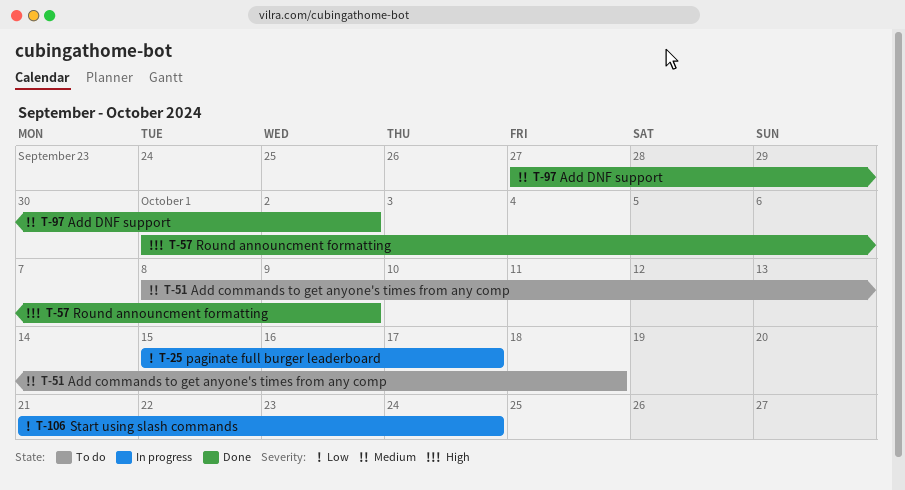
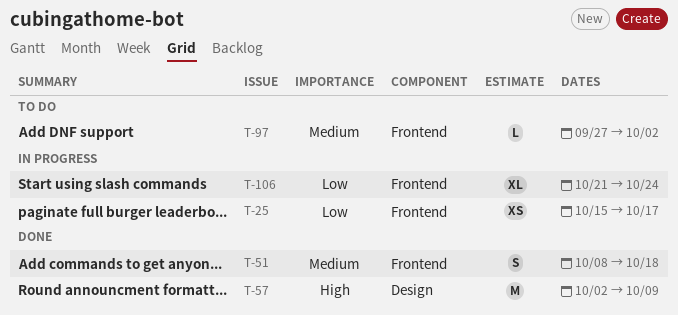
T-51, status: To do -> Done
T-57, start: Oct 1 -> Oct 2
T-97, status: Done -> To do

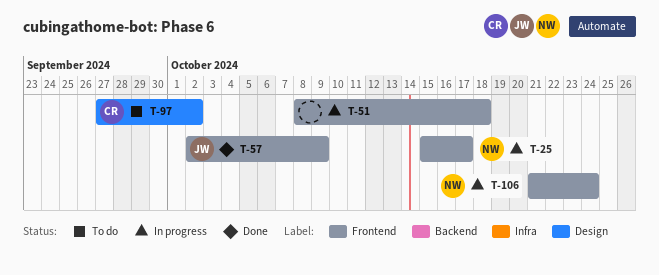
T-51, status: Done -> In progress
T-57, label: Design -> Frontend
T-97, label: Frontend -> Design

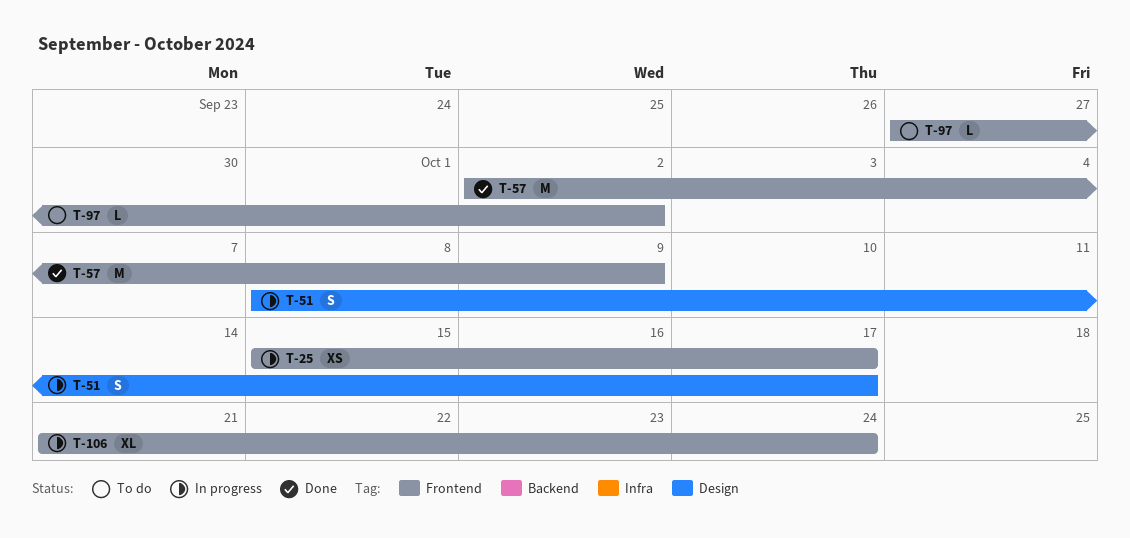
T-51, label: Frontend -> Design
T-51, due: Oct 18 -> Oct 17
T-97, label: Design -> Frontend

